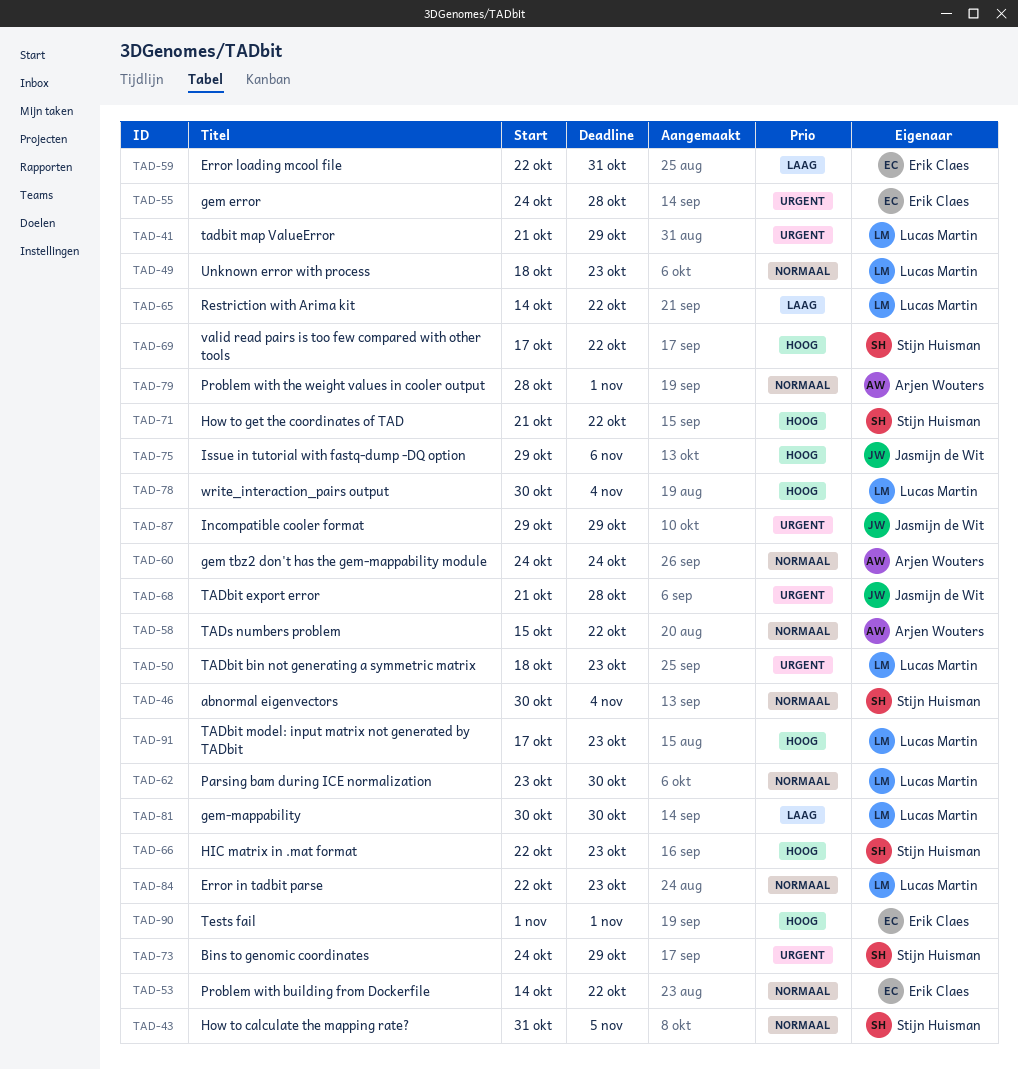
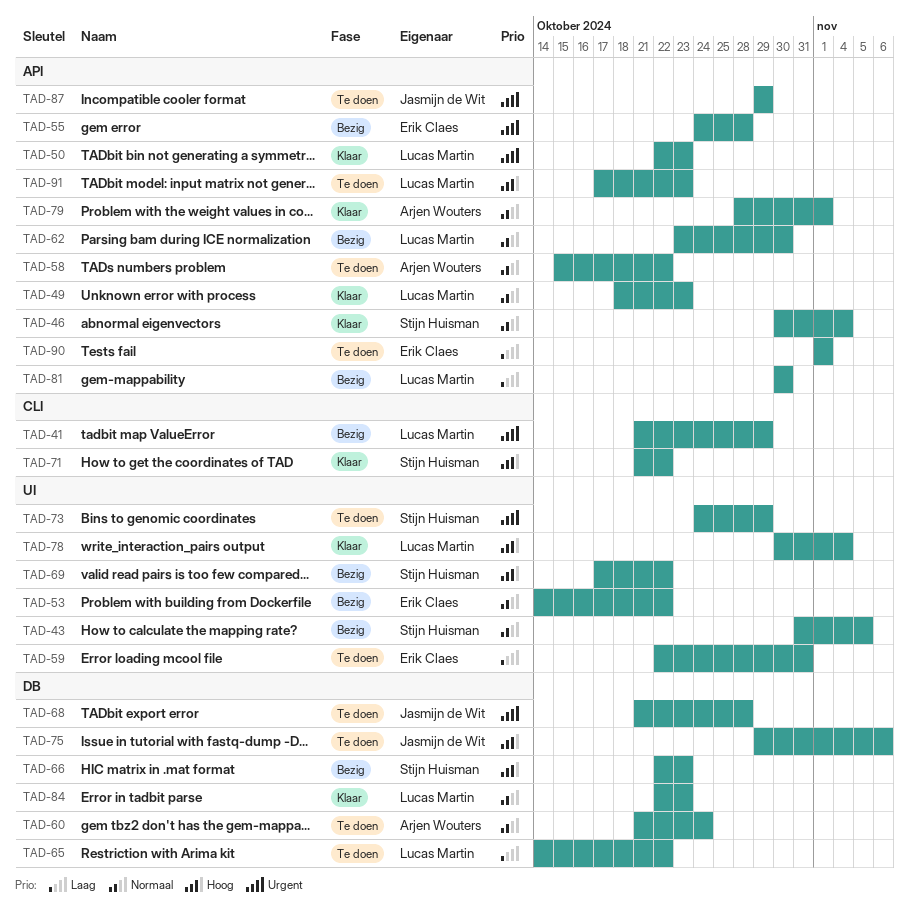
TAD-50, start: Oct 18 -> Oct 22
TAD-60, start: Oct 24 -> Oct 21
TAD-90, priority: Hoog -> Laag

